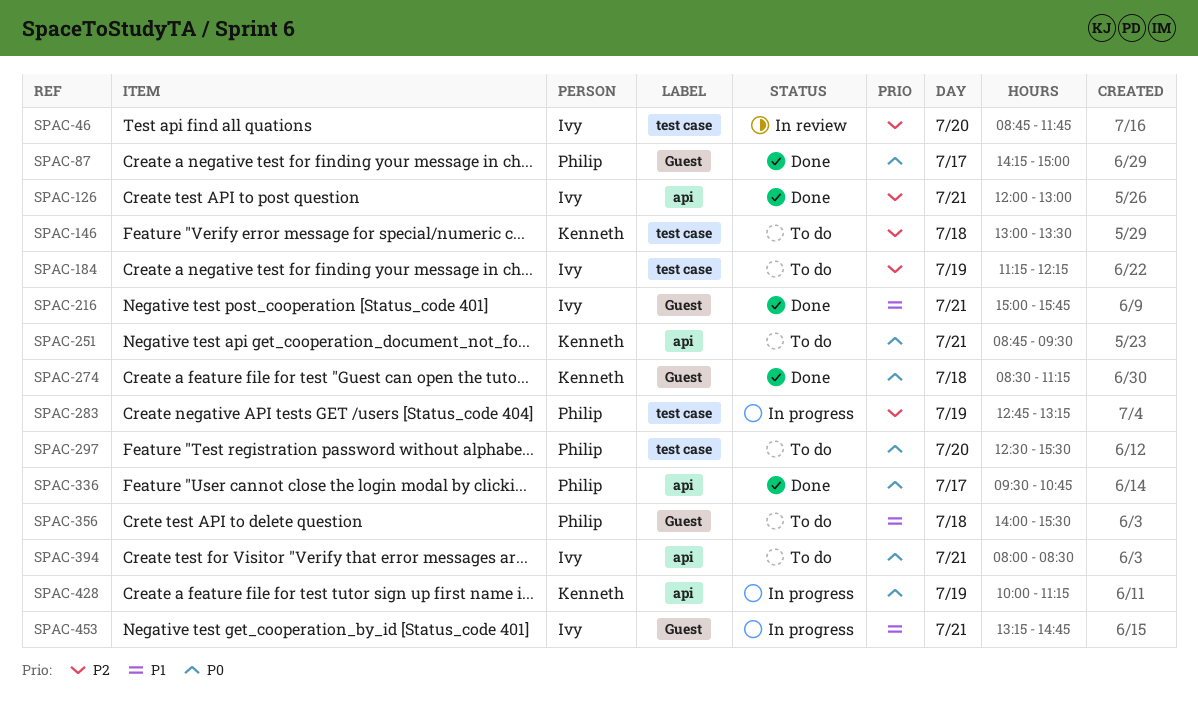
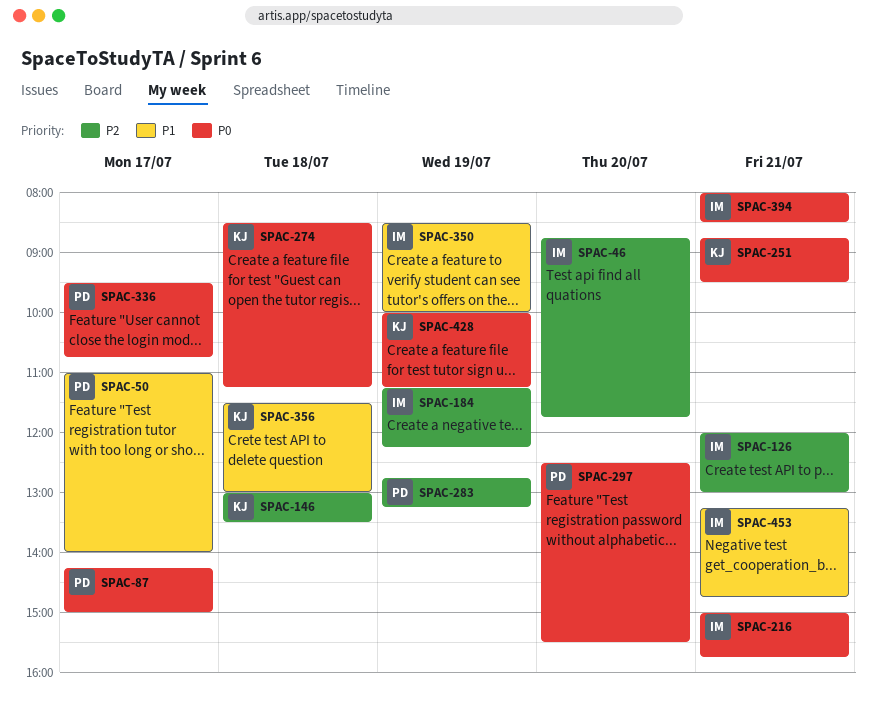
SPAC-50: none -> present
SPAC-216, priority: P1 -> P0
SPAC-350: none -> present
SPAC-356, owner: Philip -> Kenneth
SPAC-356, begins: 14:00 -> 11:30
SPAC-356, ends: 15:30 -> 13:00

